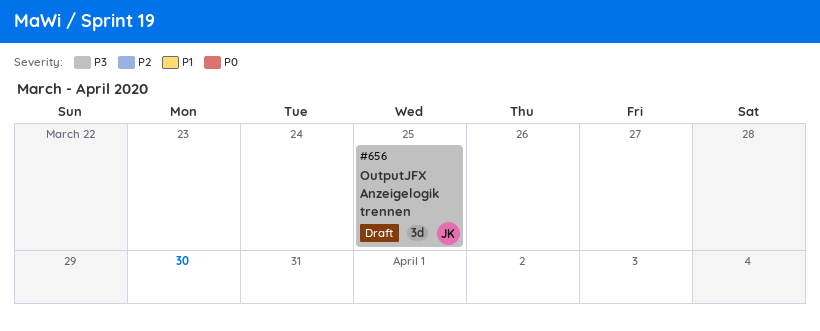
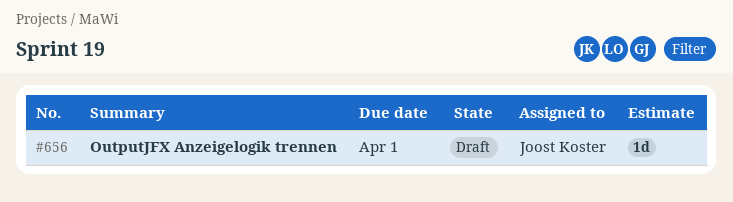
#656, estimate: 3d -> 1d
#656, due: Mar 25 -> Apr 1

